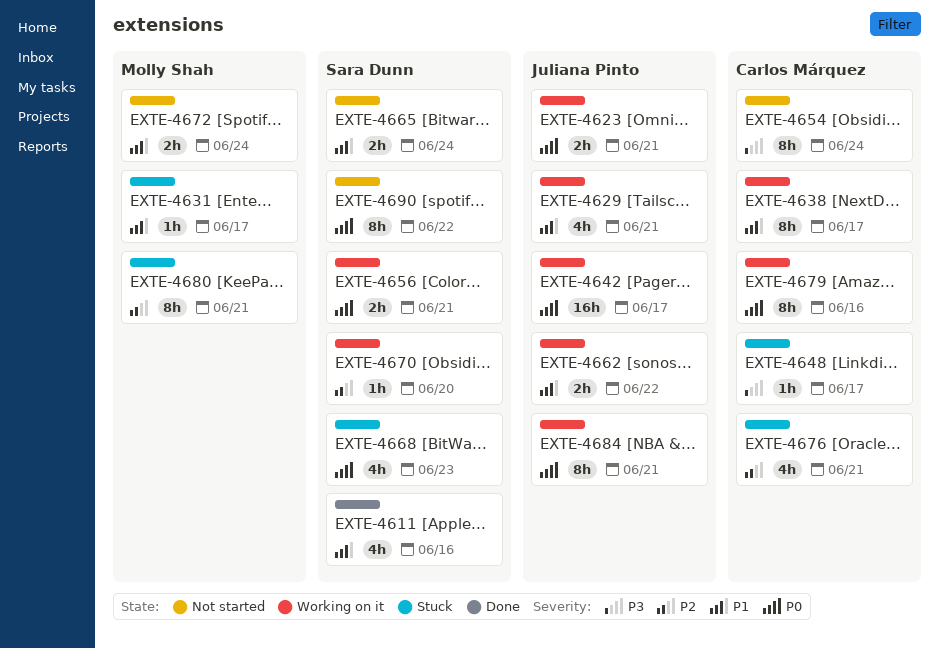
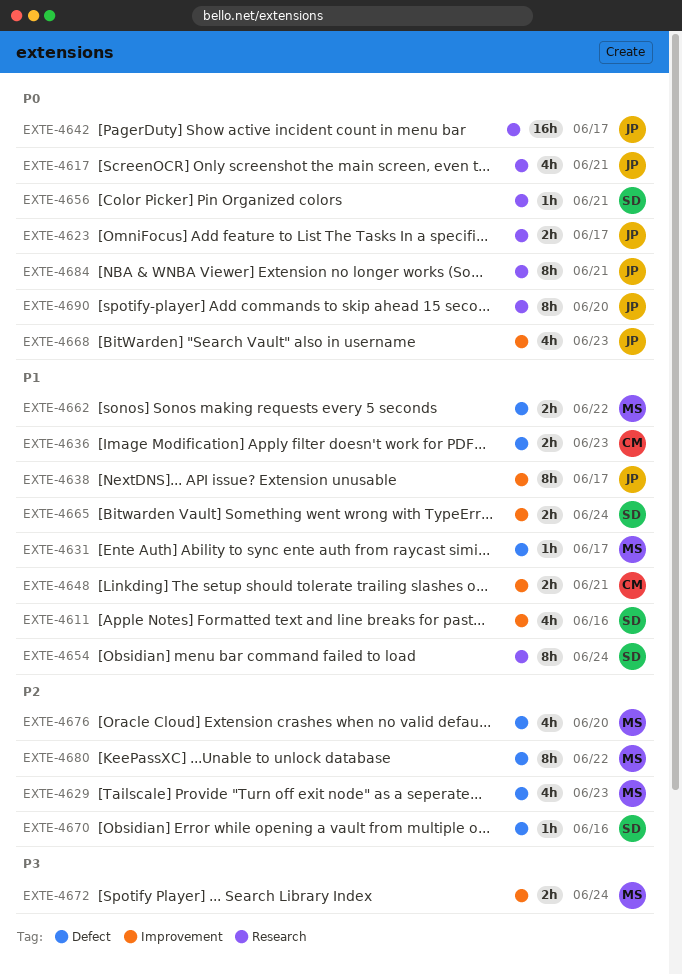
EXTE-4617: none -> present
EXTE-4623, due: Jun 21 -> Jun 17
EXTE-4629, owner: Juliana Pinto -> Molly Shah
EXTE-4629, priority: P1 -> P2
EXTE-4629, due: Jun 21 -> Jun 23
EXTE-4636: none -> present
EXTE-4638, owner: Carlos Márquez -> Juliana Pinto
EXTE-4648, priority: P3 -> P1
EXTE-4648, estimate: 1h -> 2h
EXTE-4648, due: Jun 17 -> Jun 21
EXTE-4654, owner: Carlos Márquez -> Sara Dunn
EXTE-4654, priority: P3 -> P1
EXTE-4656, estimate: 2h -> 1h
EXTE-4662, owner: Juliana Pinto -> Molly Shah
EXTE-4668, owner: Sara Dunn -> Juliana Pinto
EXTE-4670, due: Jun 20 -> Jun 16
EXTE-4672, priority: P1 -> P3
EXTE-4676, owner: Carlos Márquez -> Molly Shah
EXTE-4676, due: Jun 21 -> Jun 20
EXTE-4679: present -> none
EXTE-4680, due: Jun 21 -> Jun 22
EXTE-4690, owner: Sara Dunn -> Juliana Pinto
EXTE-4690, due: Jun 22 -> Jun 20

